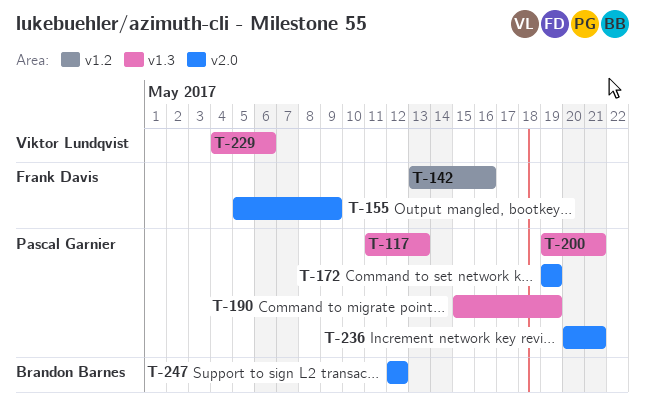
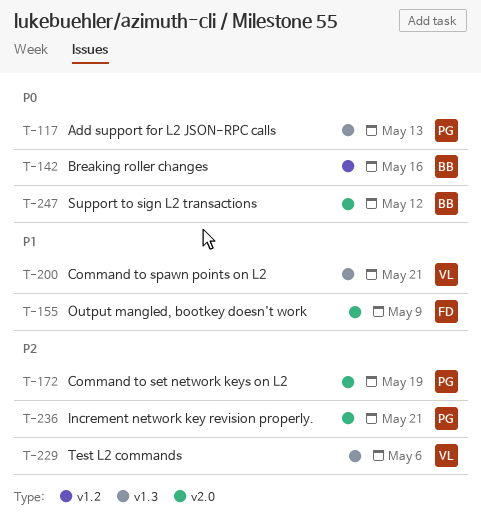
T-142, owner: Frank Davis -> Brandon Barnes
T-190: present -> none
T-200, owner: Pascal Garnier -> Viktor Lundqvist

